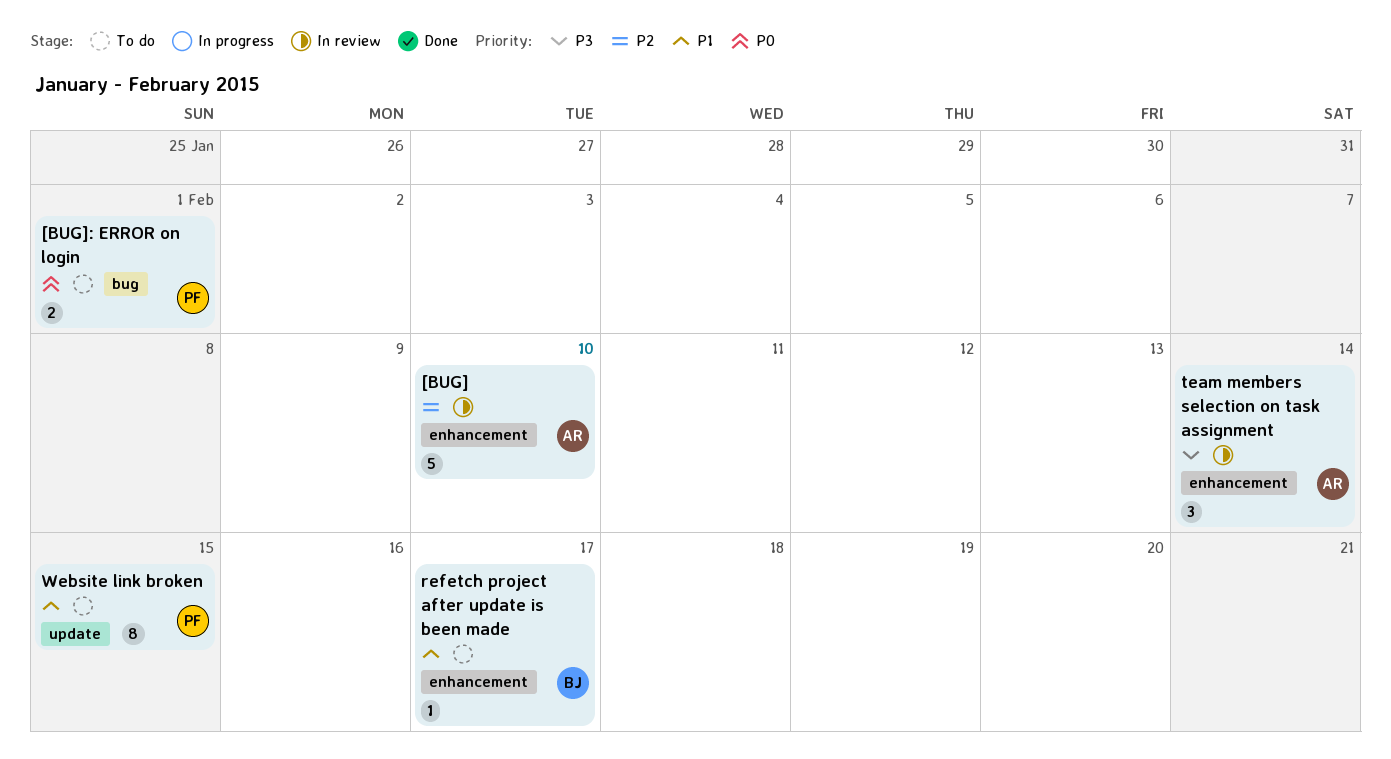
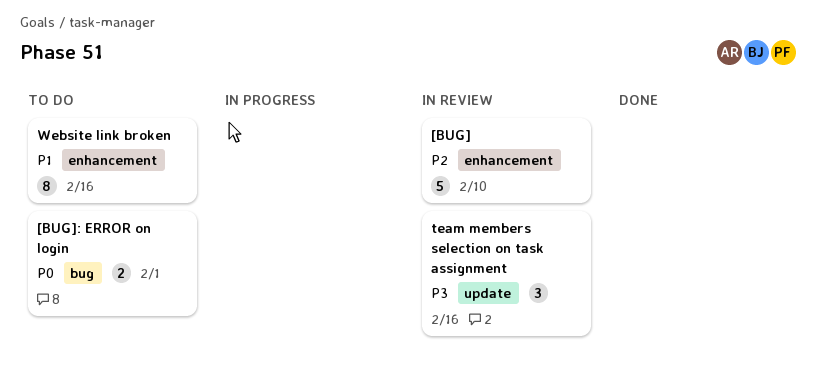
refetch project after update is been made: present -> none
team members selection on task assignment, label: enhancement -> update
team members selection on task assignment, due: Feb 14 -> Feb 16
Website link broken, label: update -> enhancement
Website link broken, due: Feb 15 -> Feb 16

